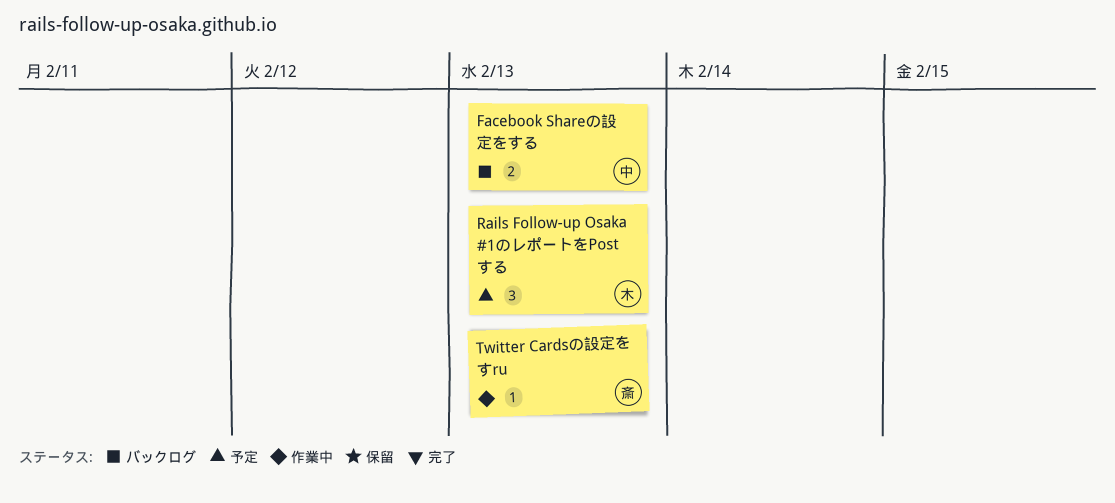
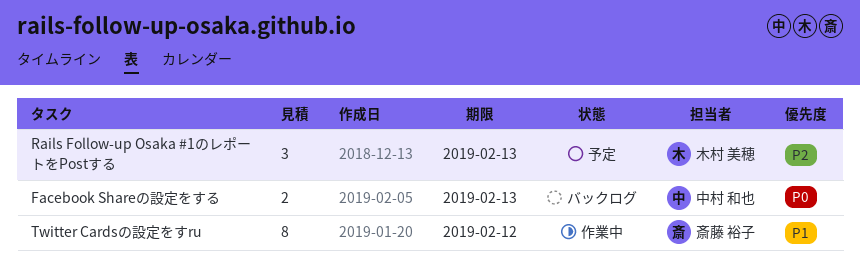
Twitter Cardsの設定をすru, estimate: 1 -> 8
Twitter Cardsの設定をすru, due: Feb 13 -> Feb 12

